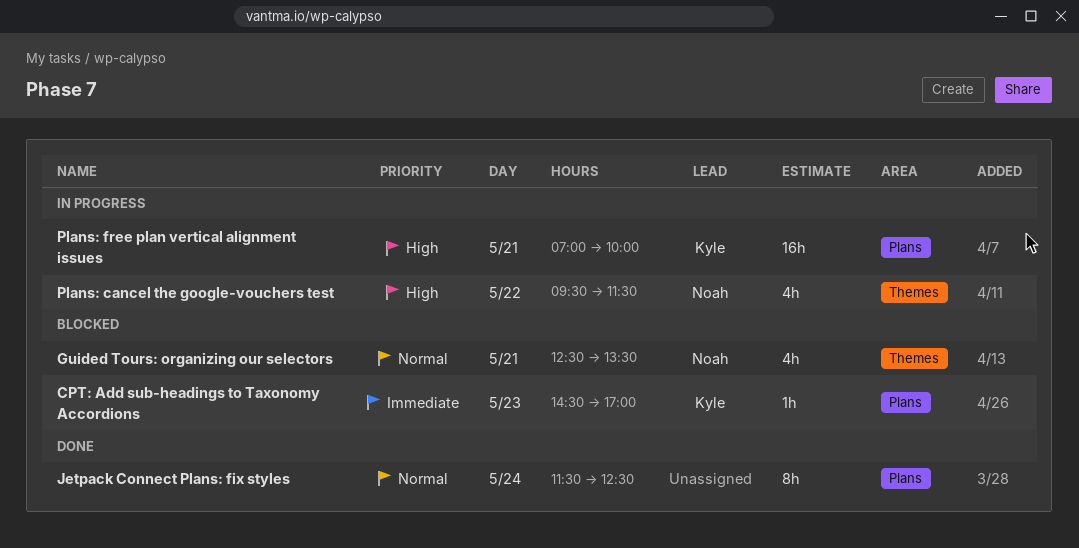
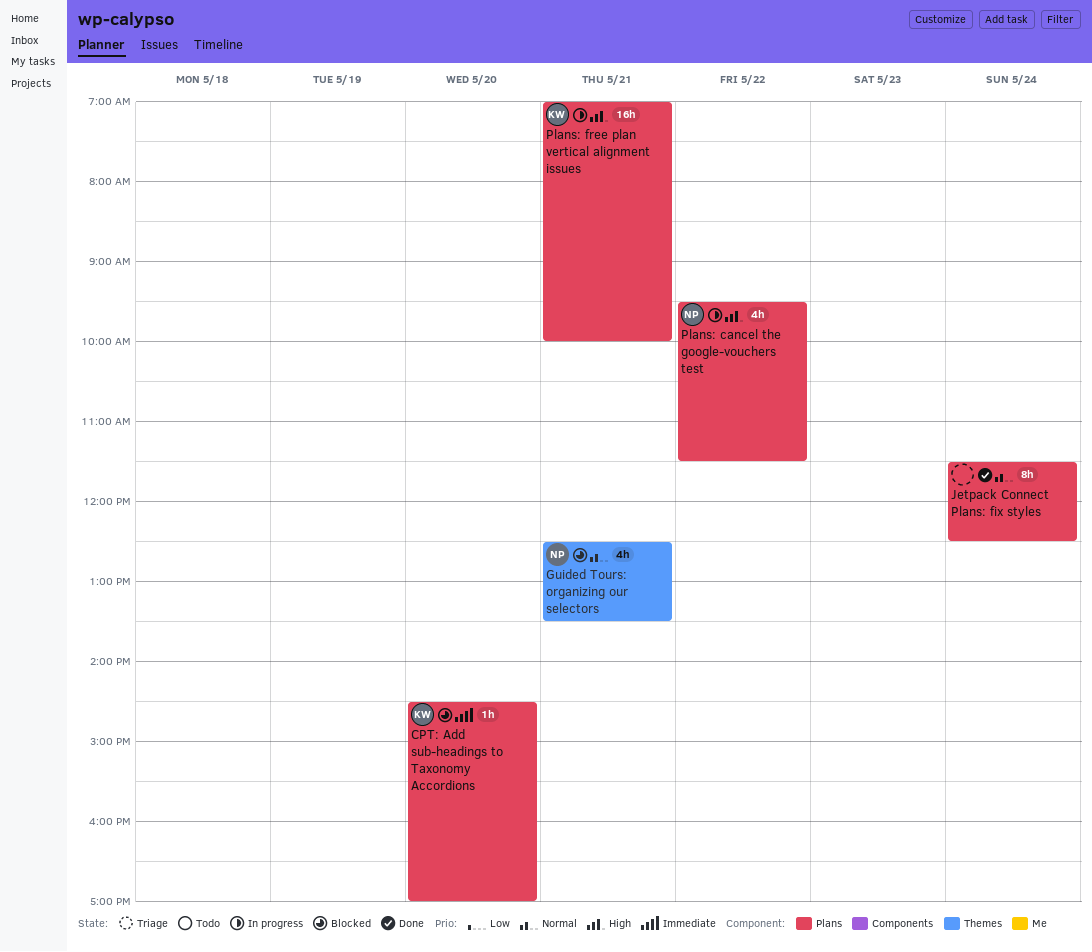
CPT: Add sub-headings to Taxonomy Accordions, day: May 23 -> May 20
Plans: cancel the google-vouchers test, label: Themes -> Plans

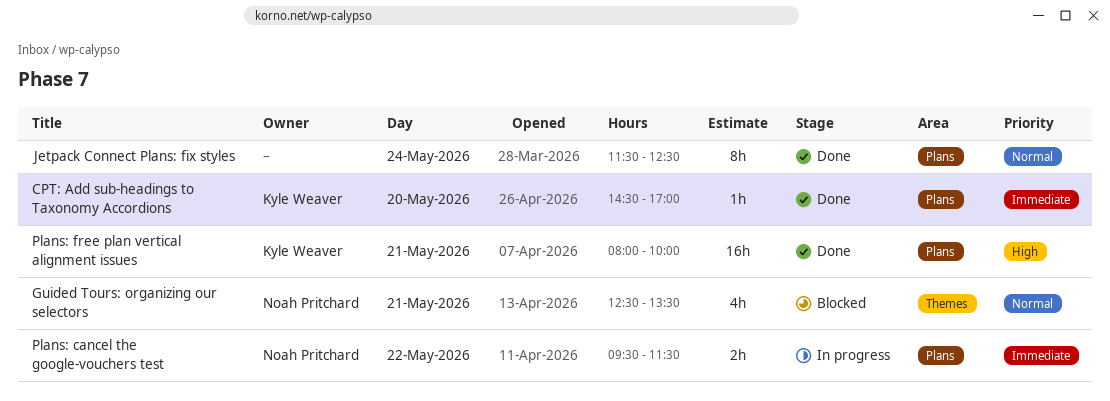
CPT: Add sub-headings to Taxonomy Accordions, status: Blocked -> Done
Plans: cancel the google-vouchers test, priority: High -> Immediate
Plans: cancel the google-vouchers test, estimate: 4h -> 2h
Plans: free plan vertical alignment issues, status: In progress -> Done
Plans: free plan vertical alignment issues, begins: 07:00 -> 08:00

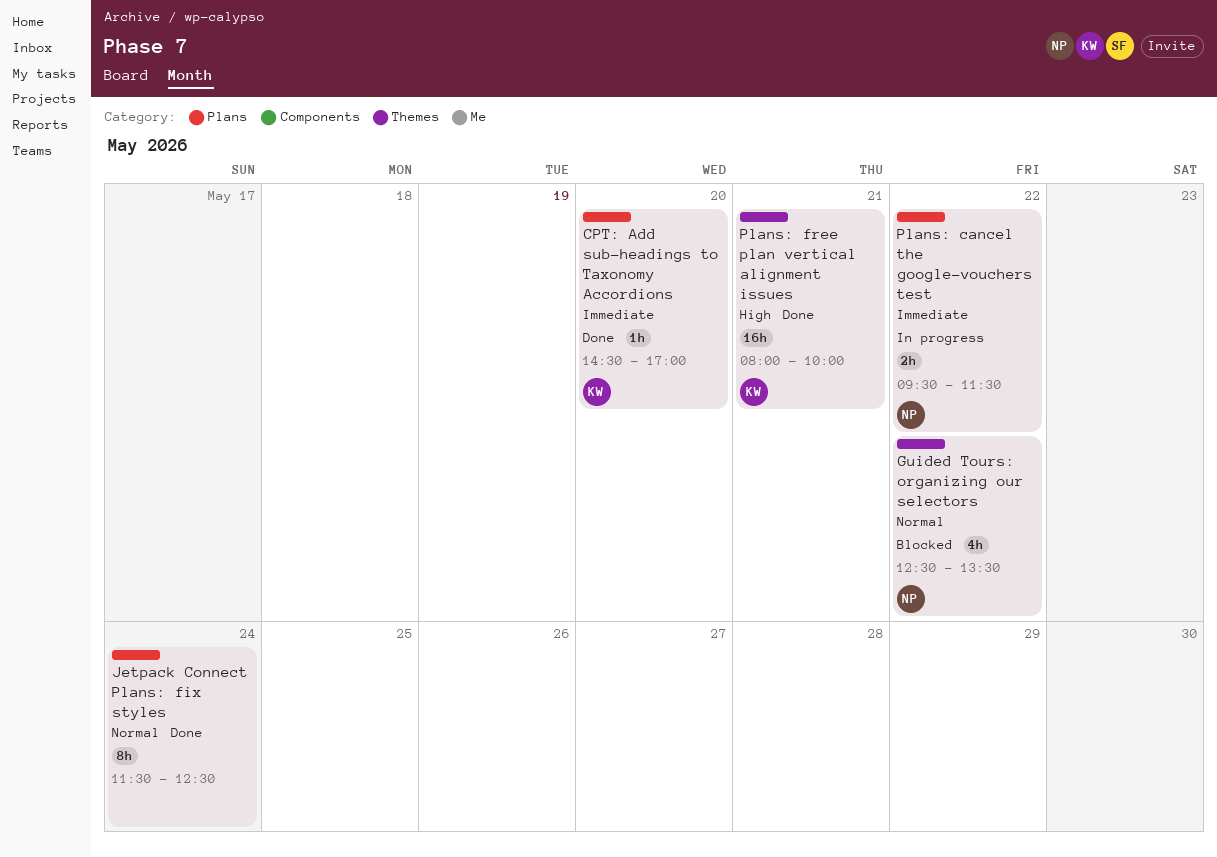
Guided Tours: organizing our selectors, day: May 21 -> May 22
Plans: free plan vertical alignment issues, label: Plans -> Themes

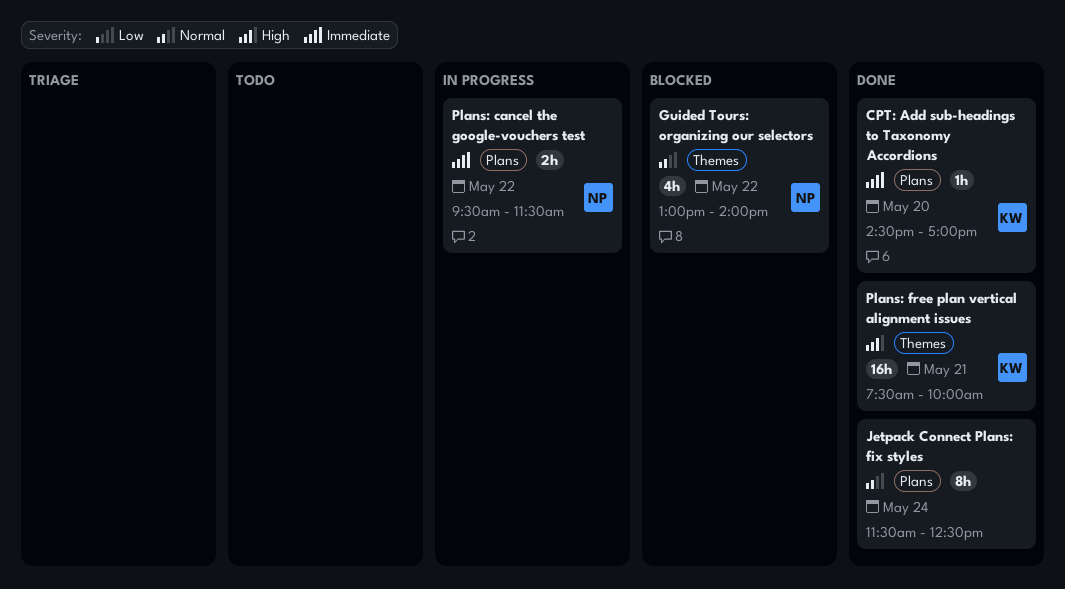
Guided Tours: organizing our selectors, begins: 12:30 -> 13:00
Guided Tours: organizing our selectors, ends: 13:30 -> 14:00
Plans: free plan vertical alignment issues, begins: 08:00 -> 07:30

